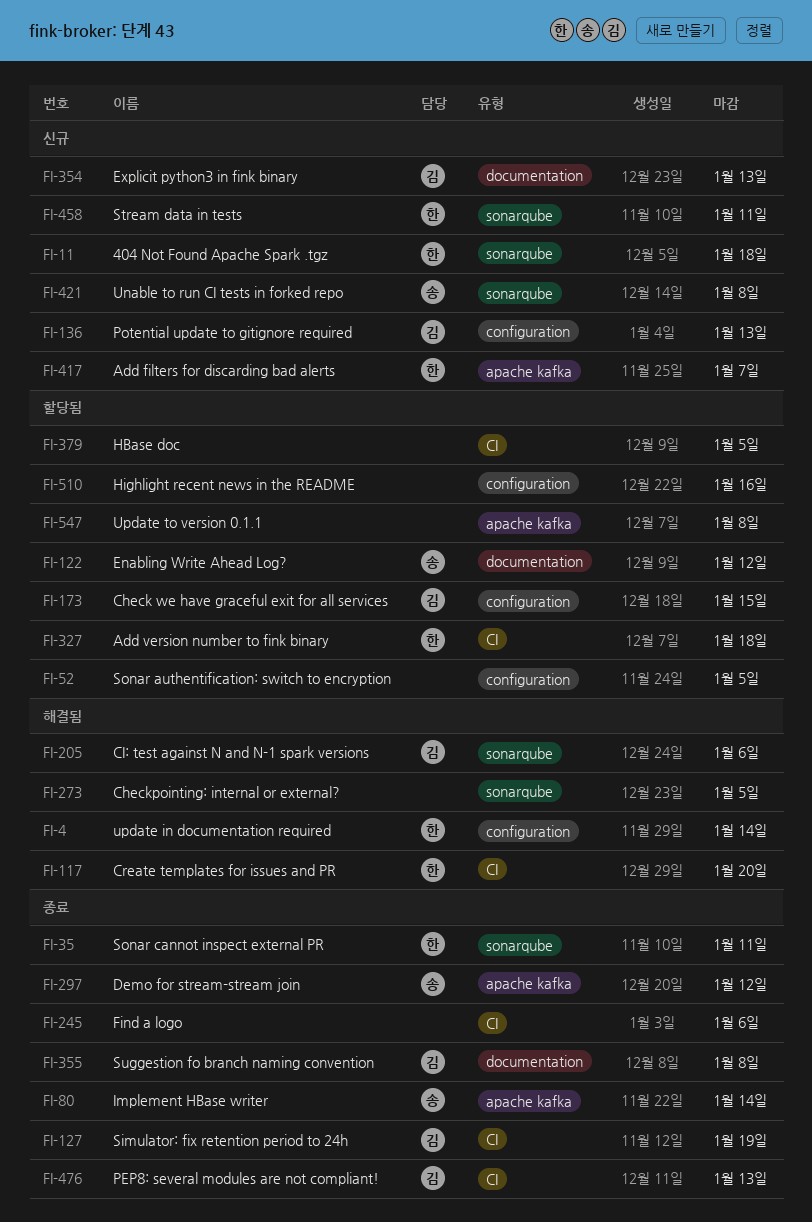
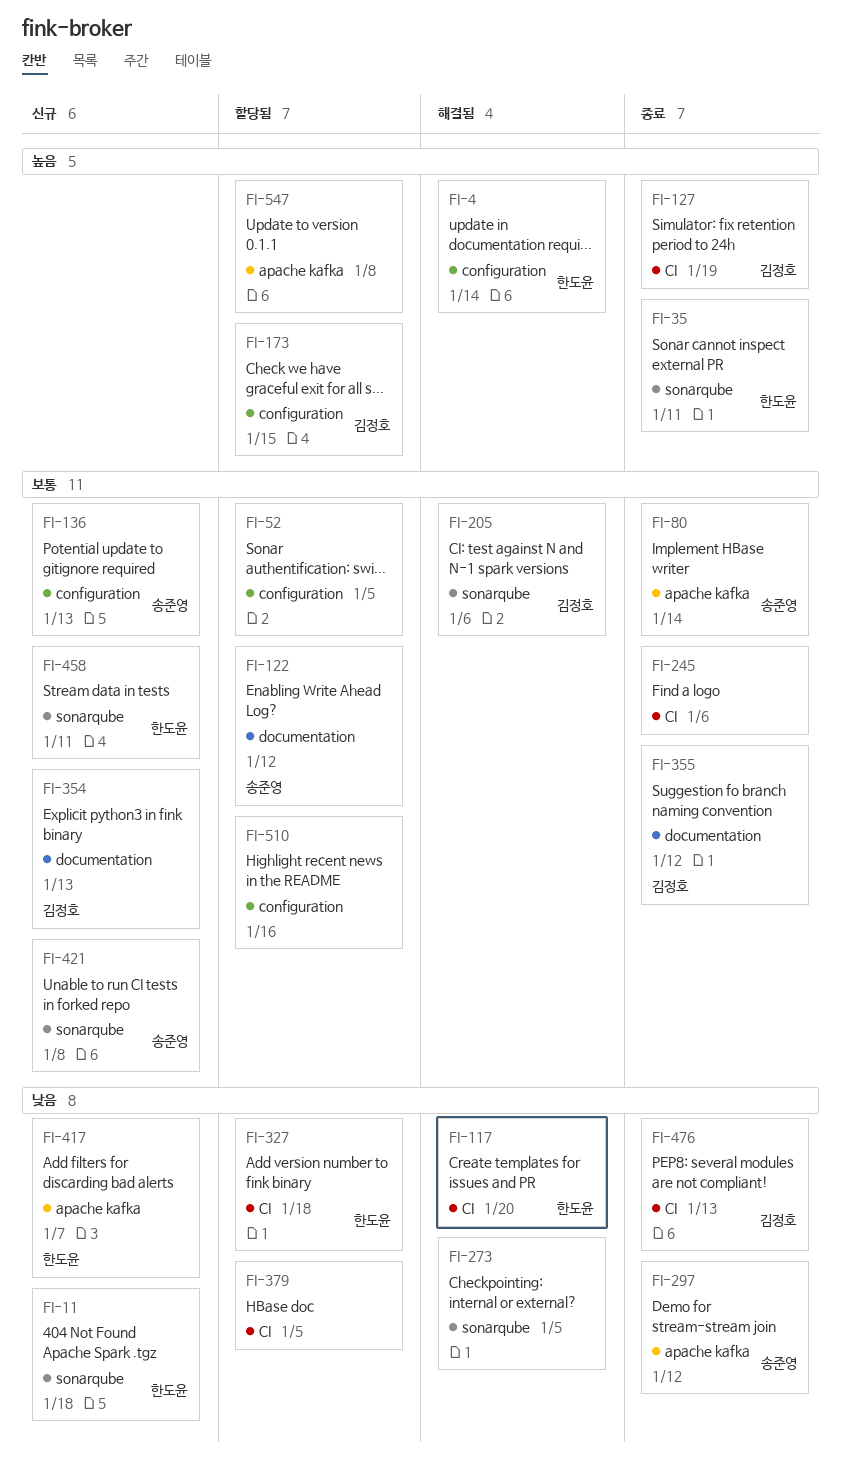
FI-136, owner: 김정호 -> 송준영
FI-355, due: Jan 8 -> Jan 12

